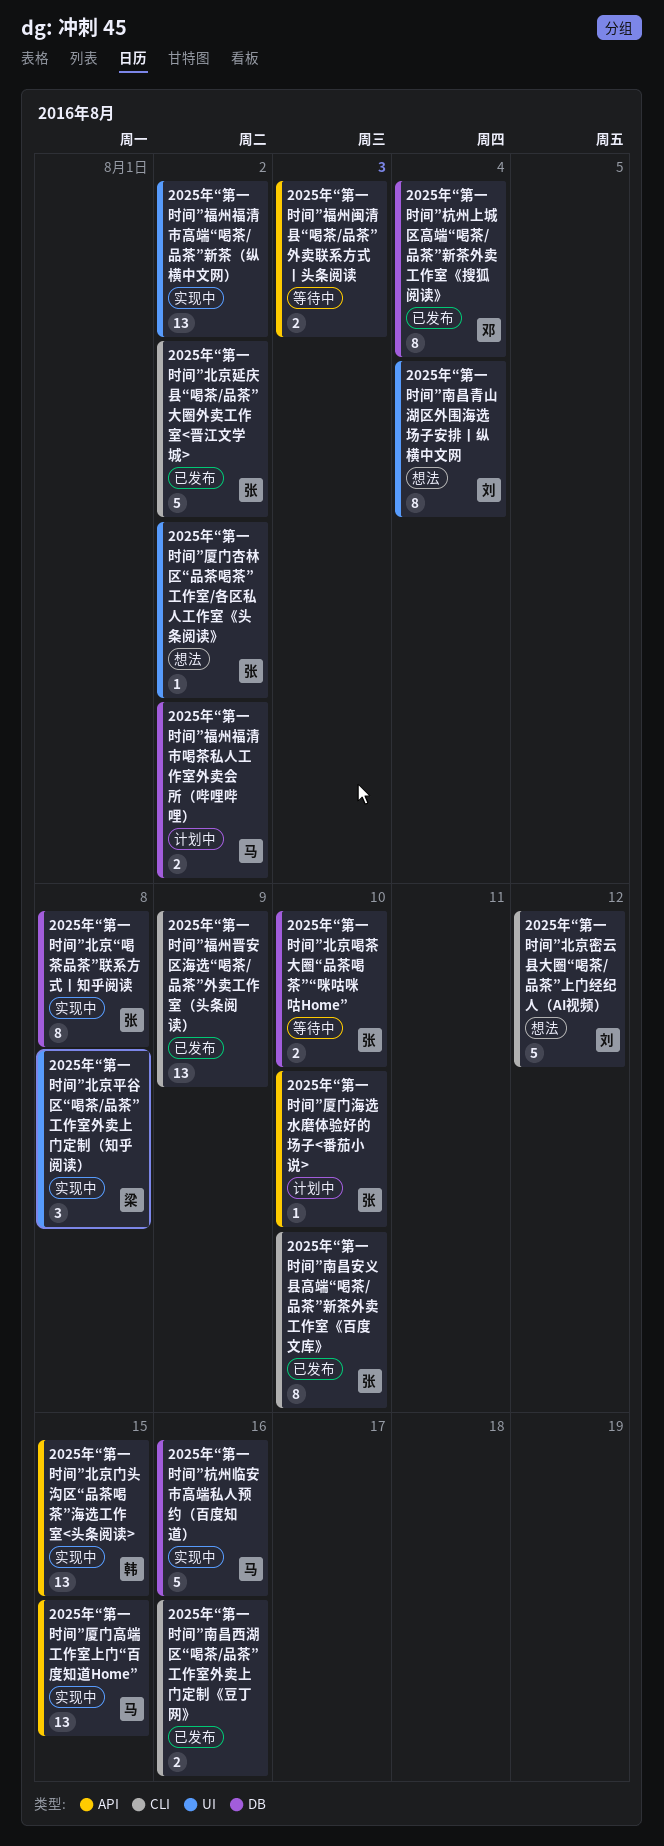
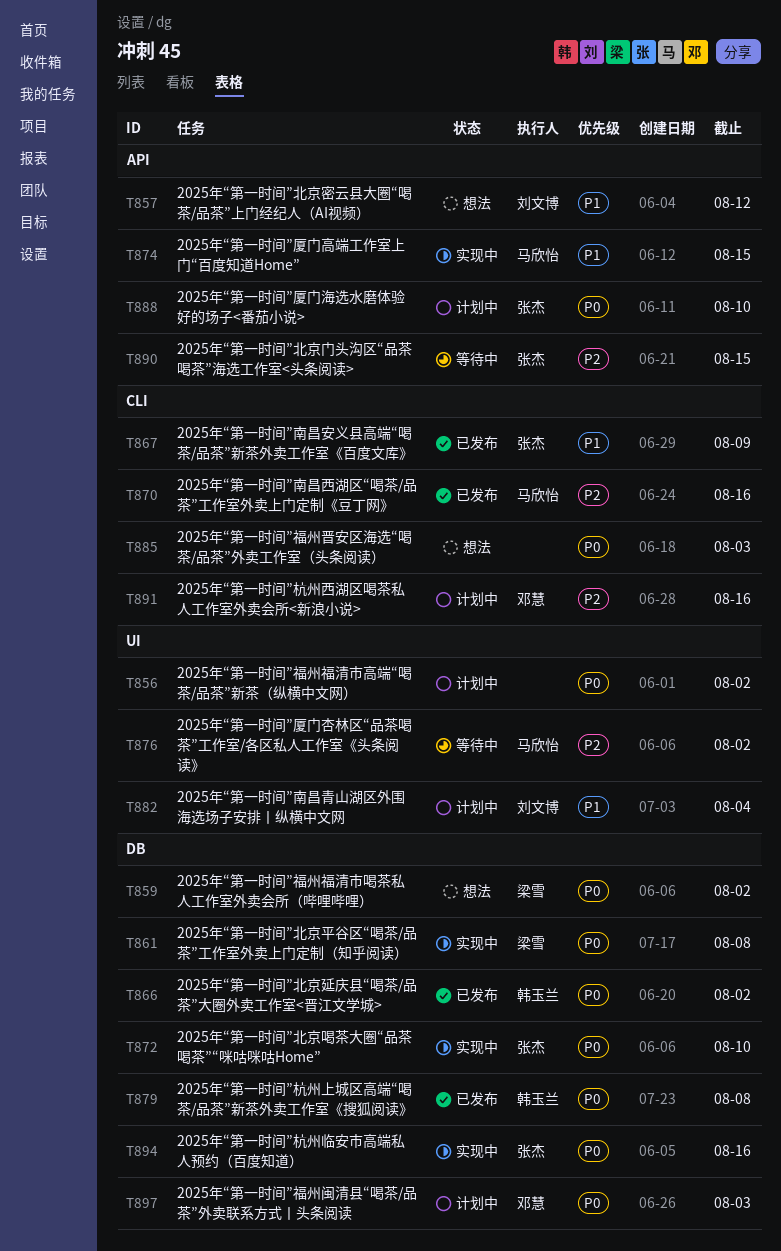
2025年“第一时间”北京“喝茶品茶”联系方式丨知乎阅读: present -> none
2025年“第一时间”北京喝茶大圈“品茶喝茶”“咪咕咪咕Home”, status: 等待中 -> 实现中
2025年“第一时间”北京密云县大圈“喝茶/品茶”上门经纪人（AI视频）, label: CLI -> API
2025年“第一时间”北京平谷区“喝茶/品茶”工作室外卖上门定制（知乎阅读）, label: UI -> DB
2025年“第一时间”北京延庆县“喝茶/品茶”大圈外卖工作室<晋江文学城>, owner: 张杰 -> 韩玉兰
2025年“第一时间”北京延庆县“喝茶/品茶”大圈外卖工作室<晋江文学城>, label: CLI -> DB
2025年“第一时间”北京门头沟区“品茶喝茶”海选工作室<头条阅读>, status: 实现中 -> 等待中
2025年“第一时间”北京门头沟区“品茶喝茶”海选工作室<头条阅读>, owner: 韩玉兰 -> 张杰
2025年“第一时间”南昌安义县高端“喝茶/品茶”新茶外卖工作室《百度文库》, due: Aug 10 -> Aug 9
2025年“第一时间”南昌西湖区“喝茶/品茶”工作室外卖上门定制《豆丁网》, owner: none -> 马欣怡
2025年“第一时间”南昌青山湖区外围海选场子安排丨纵横中文网, status: 想法 -> 计划中
2025年“第一时间”厦门杏林区“品茶喝茶”工作室/各区私人工作室《头条阅读》, status: 想法 -> 等待中
2025年“第一时间”厦门杏林区“品茶喝茶”工作室/各区私人工作室《头条阅读》, owner: 张杰 -> 马欣怡
2025年“第一时间”杭州上城区高端“喝茶/品茶”新茶外卖工作室《搜狐阅读》, owner: 邓慧 -> 韩玉兰
2025年“第一时间”杭州上城区高端“喝茶/品茶”新茶外卖工作室《搜狐阅读》, due: Aug 4 -> Aug 8
2025年“第一时间”杭州临安市高端私人预约（百度知道）, owner: 马欣怡 -> 张杰
2025年“第一时间”杭州西湖区喝茶私人工作室外卖会所<新浪小说>: none -> present
2025年“第一时间”福州晋安区海选“喝茶/品茶”外卖工作室（头条阅读）, status: 已发布 -> 想法
2025年“第一时间”福州晋安区海选“喝茶/品茶”外卖工作室（头条阅读）, due: Aug 9 -> Aug 3
2025年“第一时间”福州福清市喝茶私人工作室外卖会所（哔哩哔哩）, status: 计划中 -> 想法
2025年“第一时间”福州福清市喝茶私人工作室外卖会所（哔哩哔哩）, owner: 马欣怡 -> 梁雪
2025年“第一时间”福州福清市高端“喝茶/品茶”新茶（纵横中文网）, status: 实现中 -> 计划中
2025年“第一时间”福州闽清县“喝茶/品茶”外卖联系方式丨头条阅读, status: 等待中 -> 计划中
2025年“第一时间”福州闽清县“喝茶/品茶”外卖联系方式丨头条阅读, owner: none -> 邓慧
2025年“第一时间”福州闽清县“喝茶/品茶”外卖联系方式丨头条阅读, label: API -> DB

